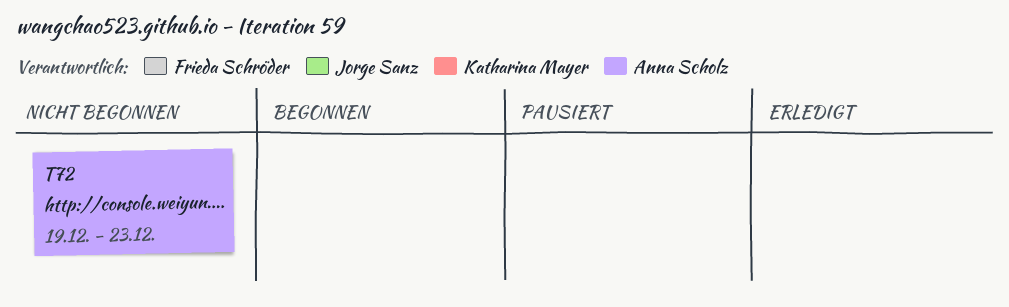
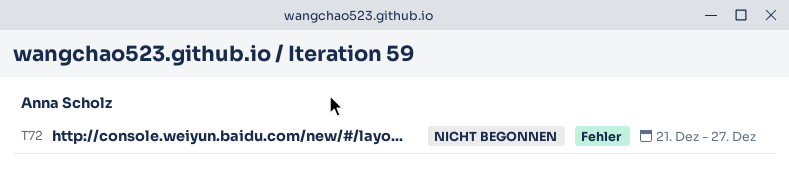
T72, start: Dec 19 -> Dec 21
T72, due: Dec 23 -> Dec 27

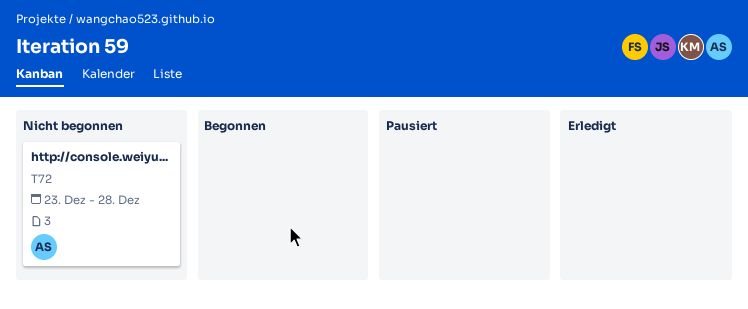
T72, start: Dec 21 -> Dec 23
T72, due: Dec 27 -> Dec 28

